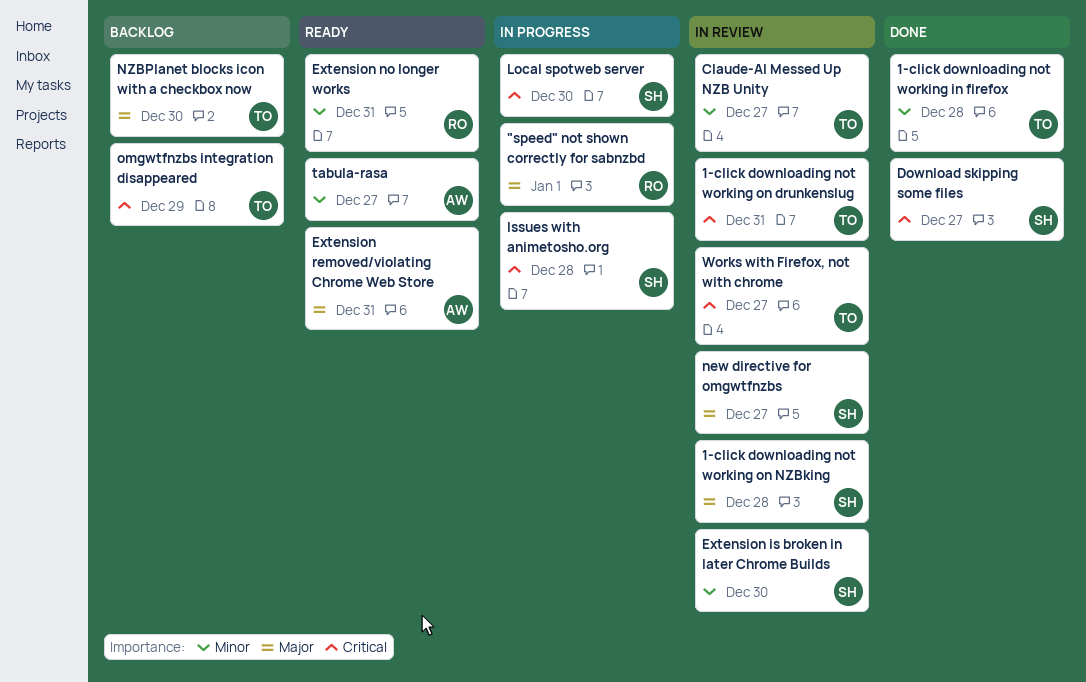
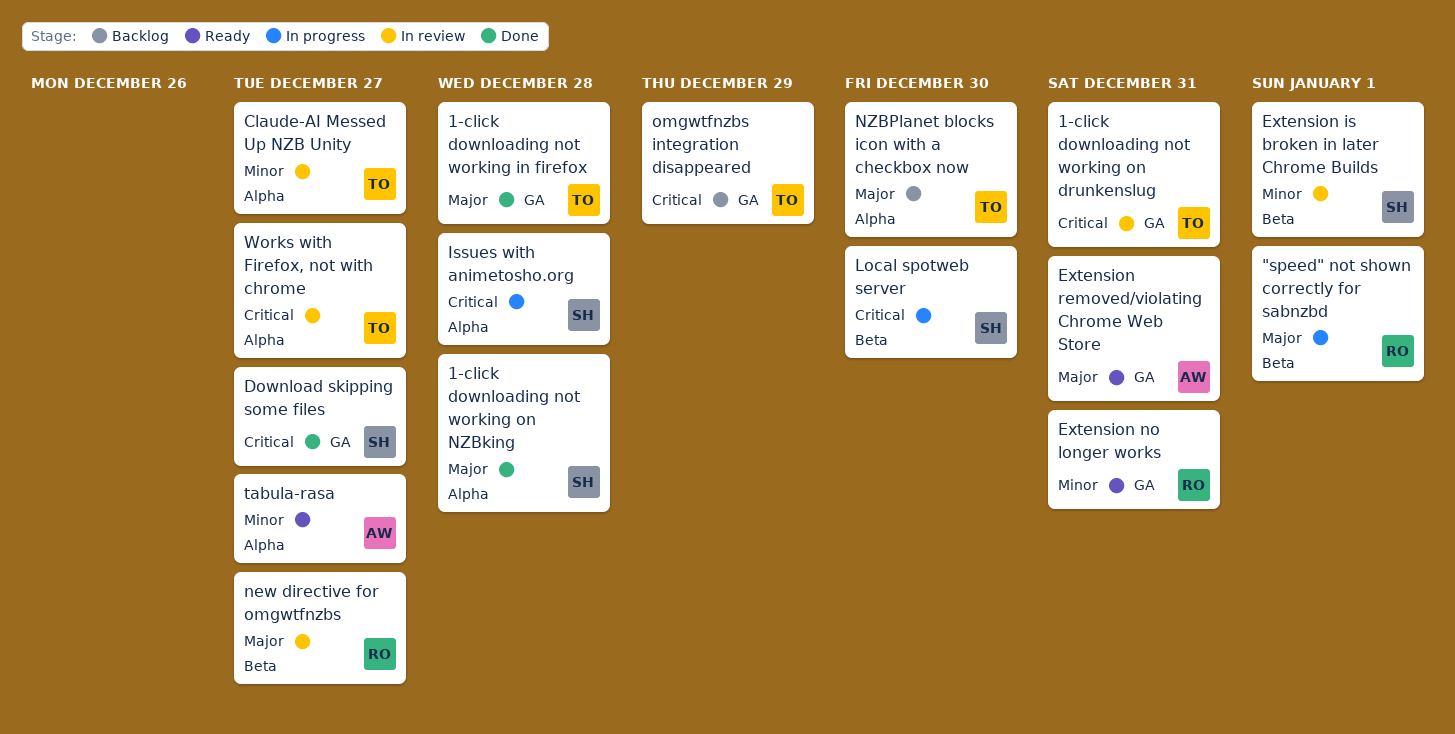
1-click downloading not working in firefox, priority: Minor -> Major
1-click downloading not working on NZBking, status: In review -> Done
Extension is broken in later Chrome Builds, due: Dec 30 -> Jan 1
new directive for omgwtfnzbs, owner: SH -> RO

